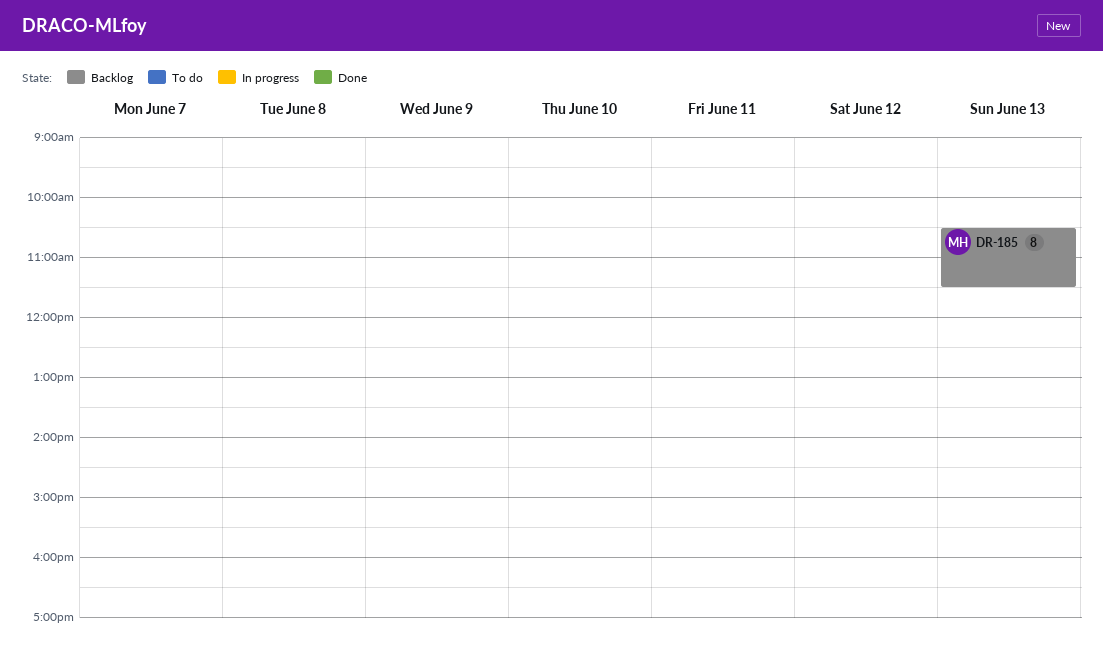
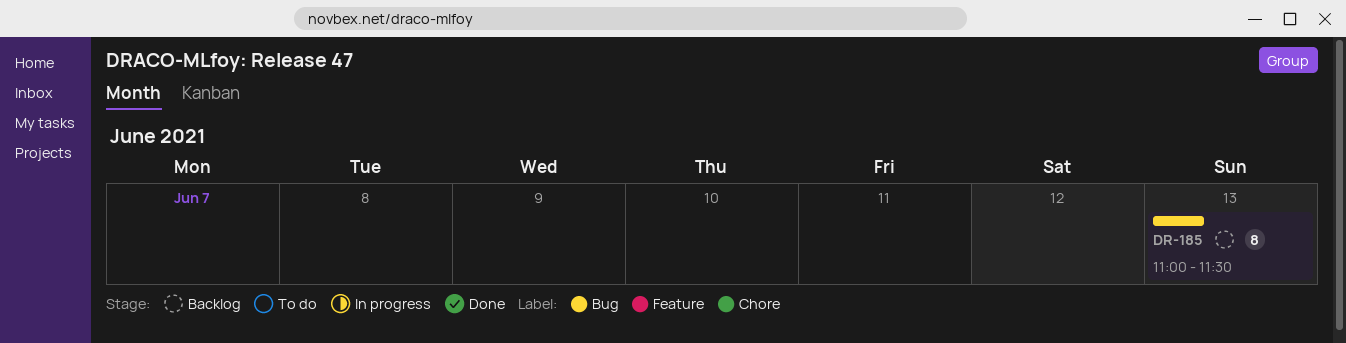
DR-185, begins: 10:30 -> 11:00

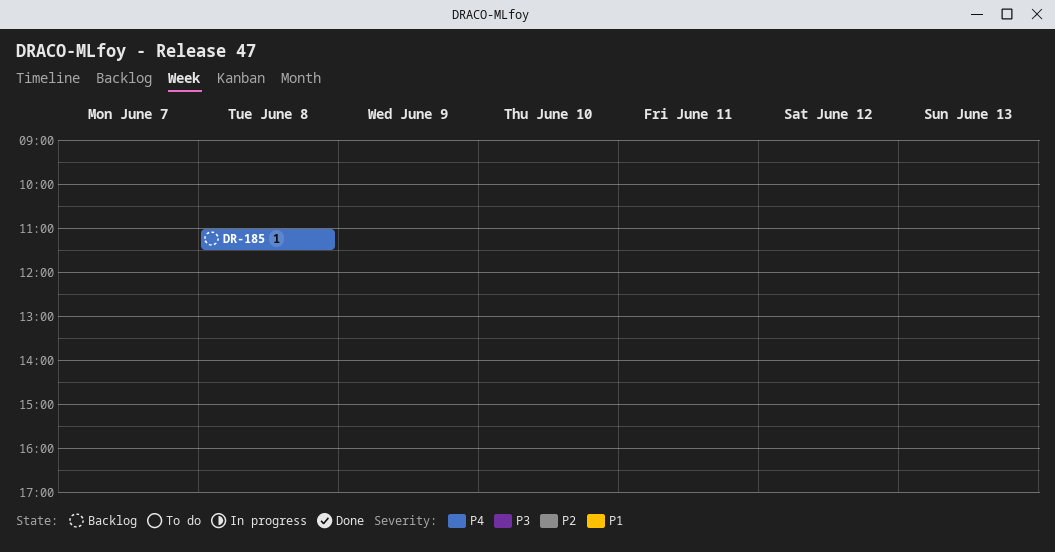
DR-185, estimate: 8 -> 1
DR-185, day: Jun 13 -> Jun 8

